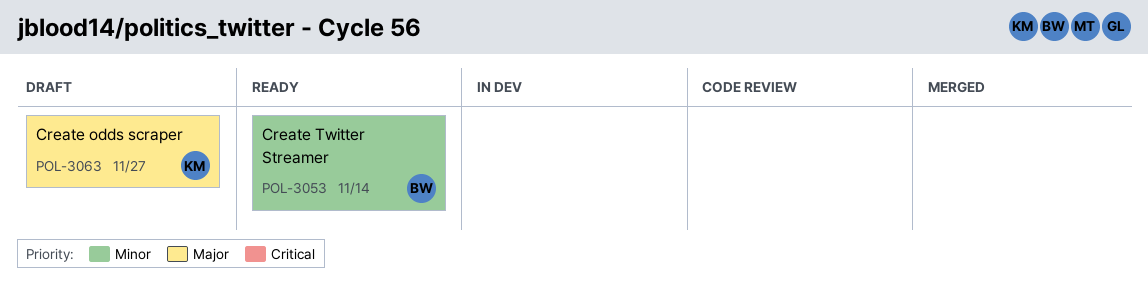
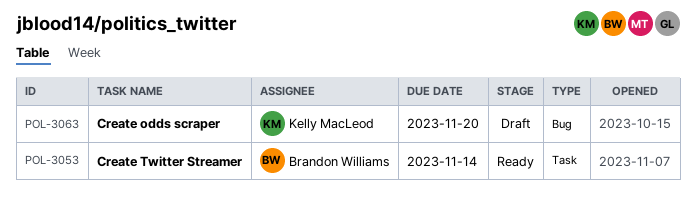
POL-3063, due: Nov 27 -> Nov 20

